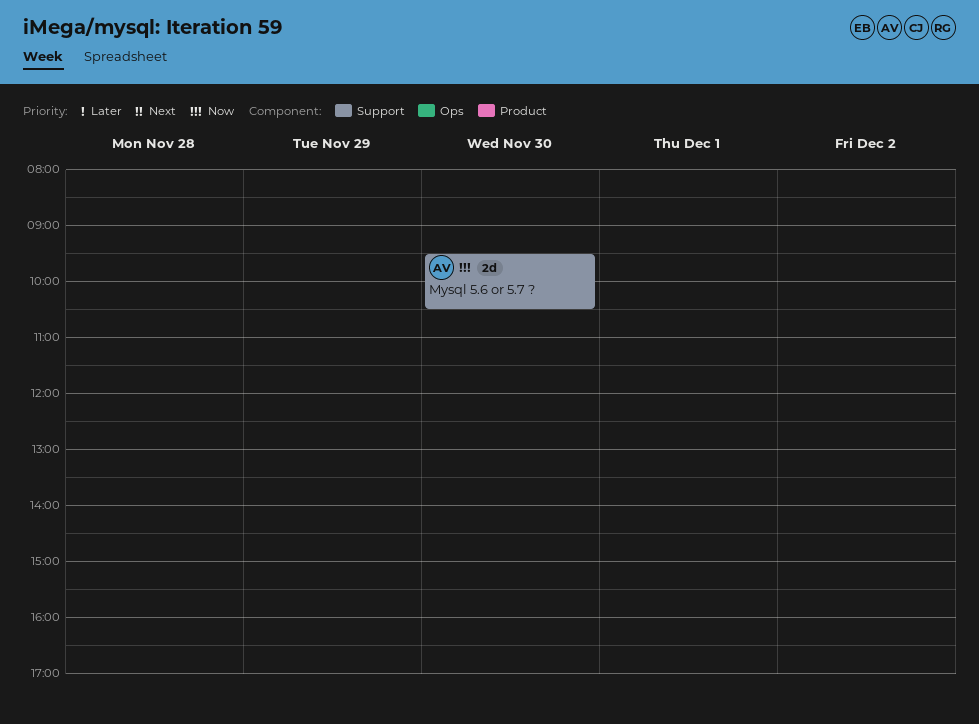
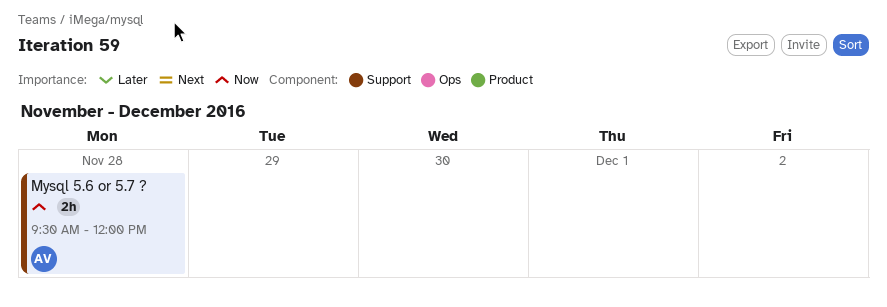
Mysql 5.6 or 5.7 ?, estimate: 2d -> 2h
Mysql 5.6 or 5.7 ?, day: Nov 30 -> Nov 28
Mysql 5.6 or 5.7 ?, ends: 10:30 -> 12:00

